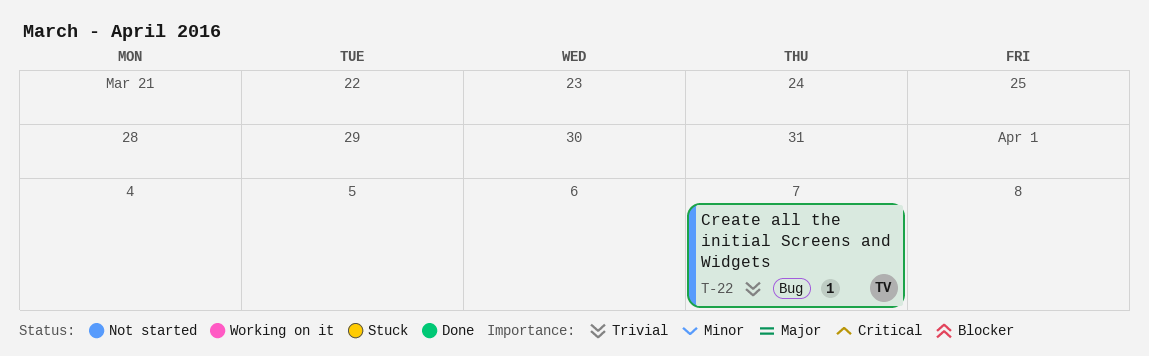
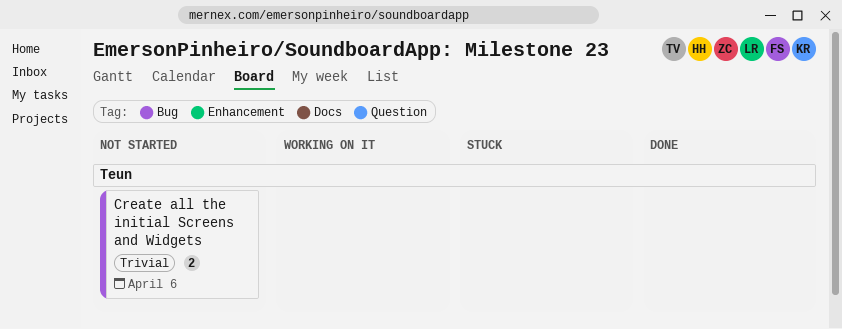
Create all the initial Screens and Widgets, estimate: 1 -> 2
Create all the initial Screens and Widgets, due: Apr 7 -> Apr 6

